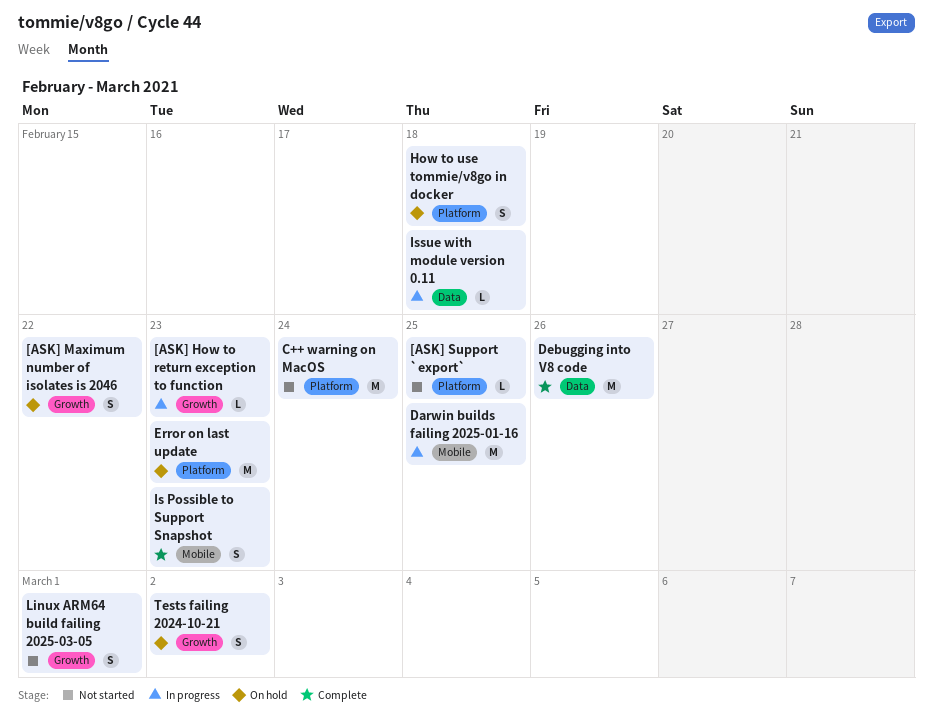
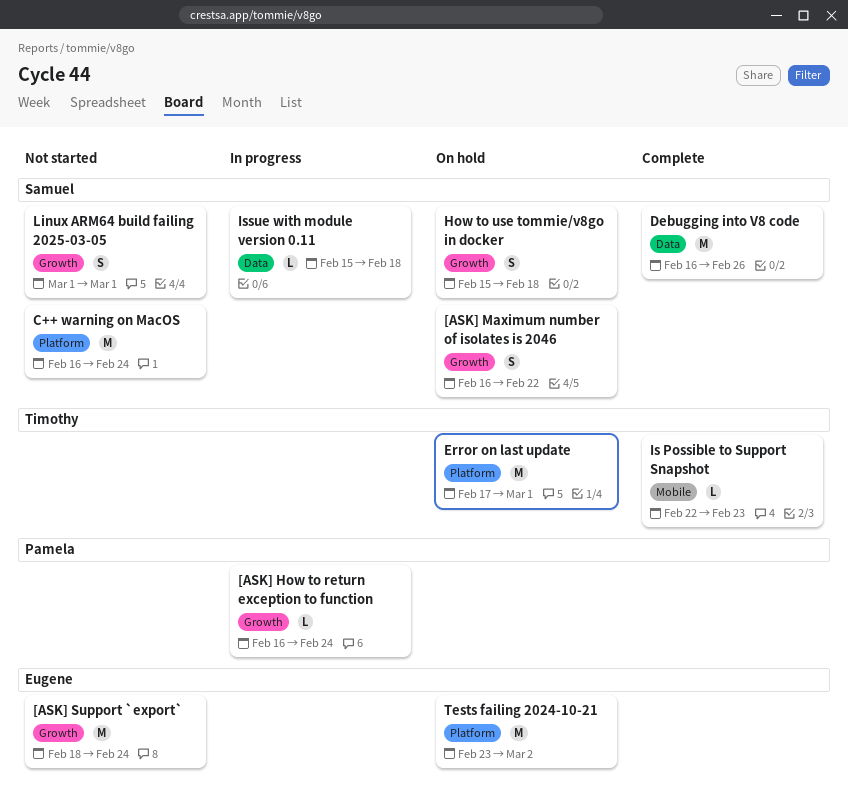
[ASK] How to return exception to function, due: Feb 23 -> Feb 24
[ASK] Support `export`, label: Platform -> Growth
[ASK] Support `export`, estimate: L -> M
[ASK] Support `export`, due: Feb 25 -> Feb 24
Darwin builds failing 2025-01-16: present -> none
Error on last update, due: Feb 23 -> Mar 1
How to use tommie/v8go in docker, label: Platform -> Growth
Is Possible to Support Snapshot, estimate: S -> L
Tests failing 2024-10-21, label: Growth -> Platform
Tests failing 2024-10-21, estimate: S -> M

